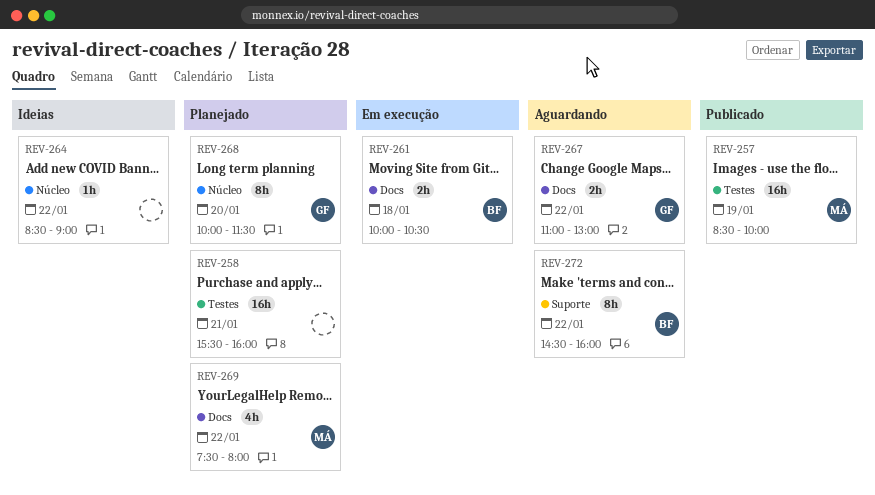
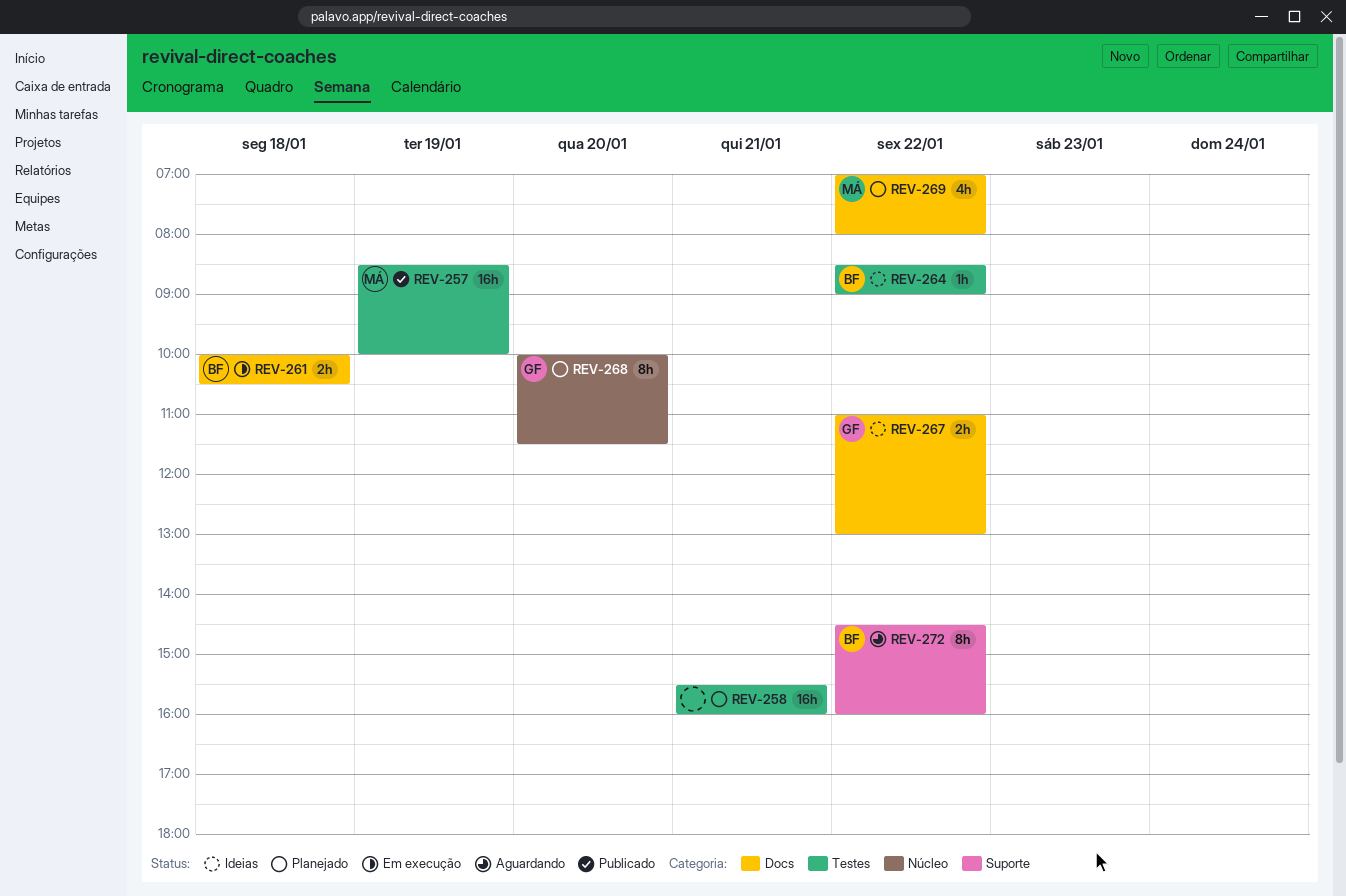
REV-264, owner: none -> BF
REV-264, label: Núcleo -> Testes
REV-267, status: Aguardando -> Ideias
REV-269, begins: 07:30 -> 07:00

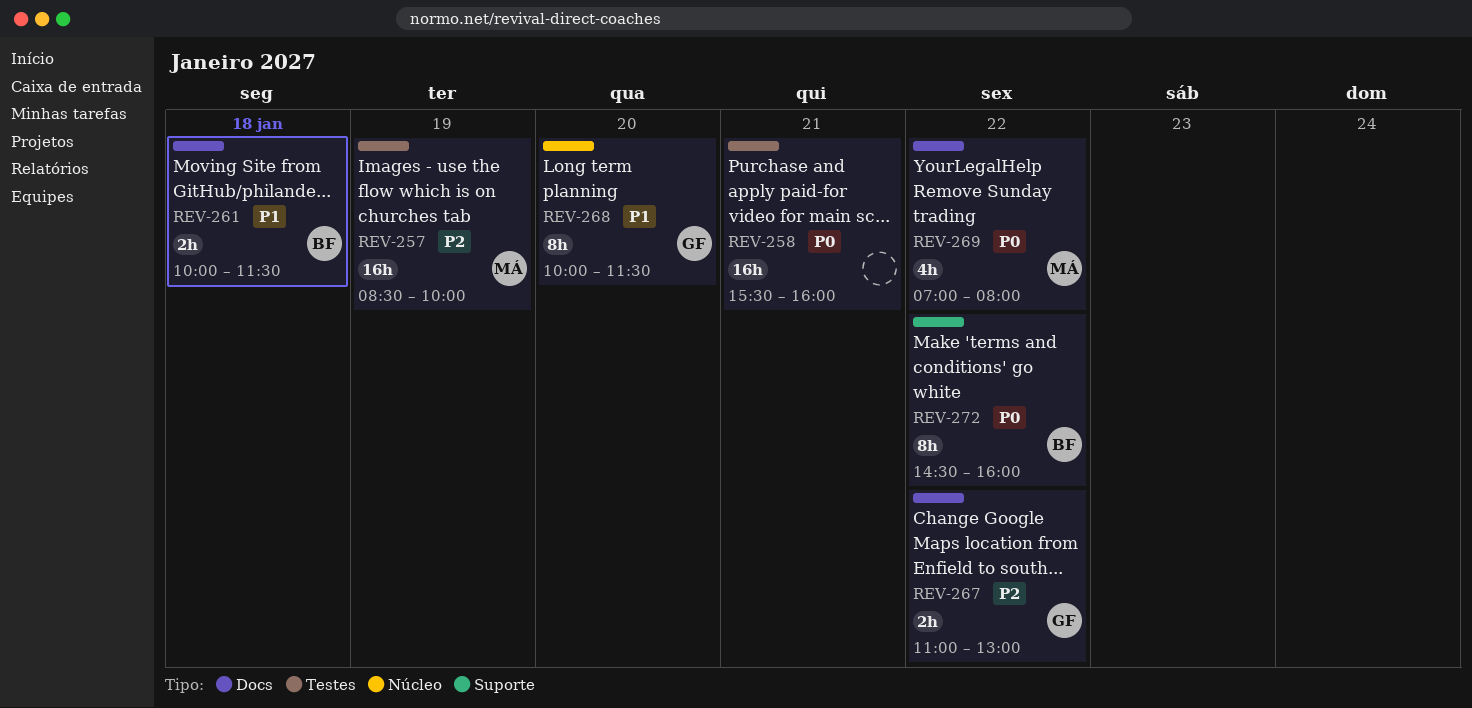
REV-261, ends: 10:30 -> 11:30
REV-264: present -> none

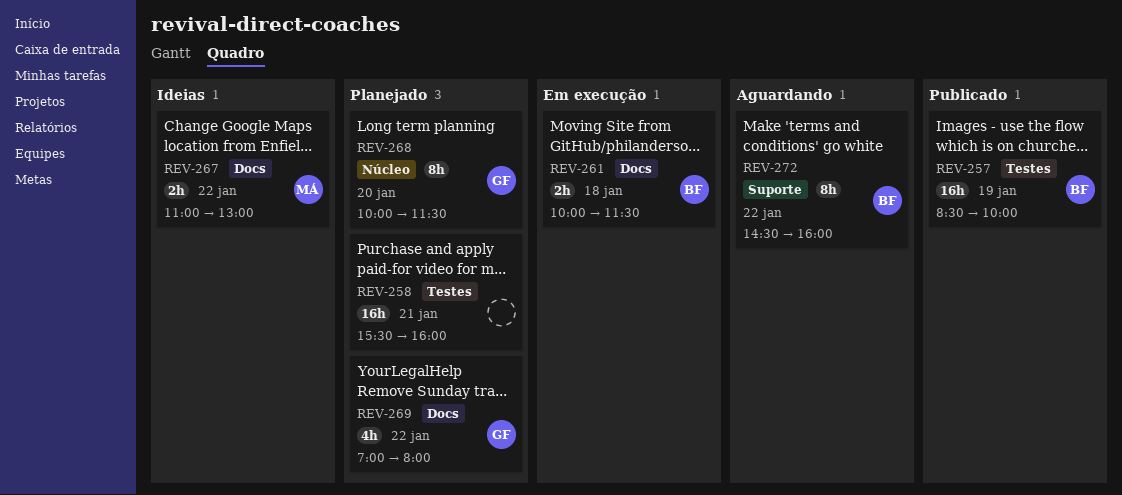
REV-257, owner: MÁ -> BF
REV-267, owner: GF -> MÁ
REV-269, owner: MÁ -> GF

